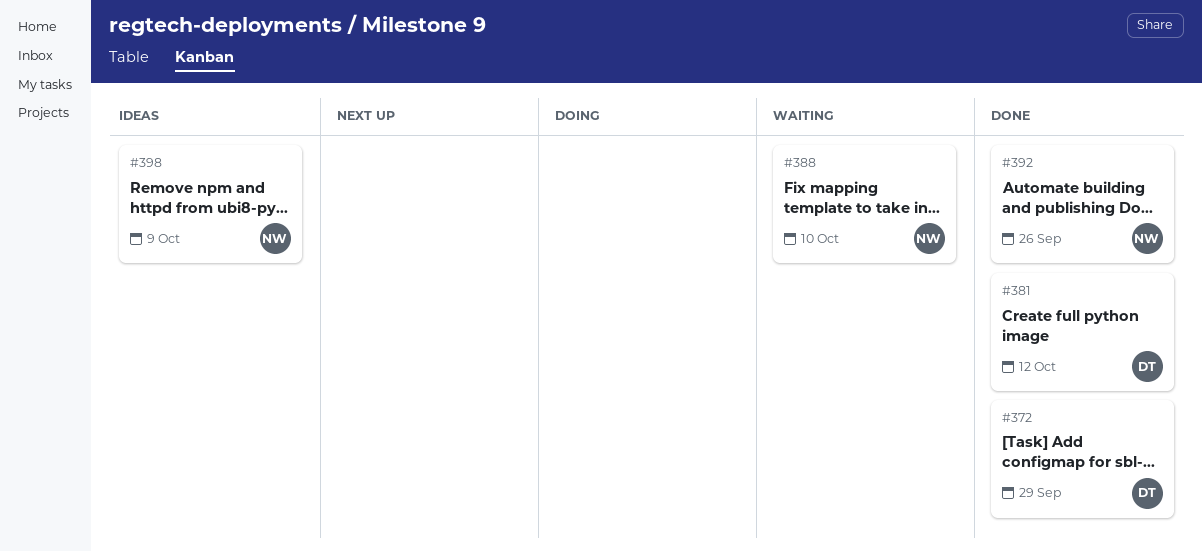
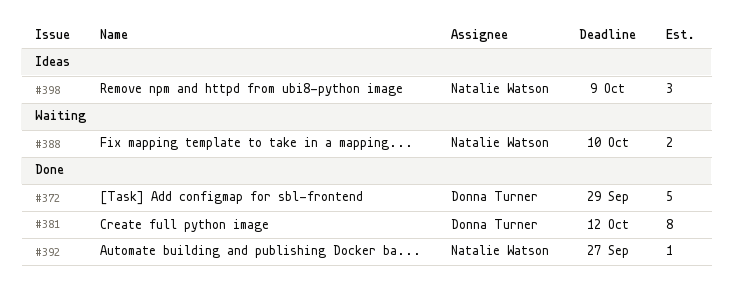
#392, due: Sep 26 -> Sep 27

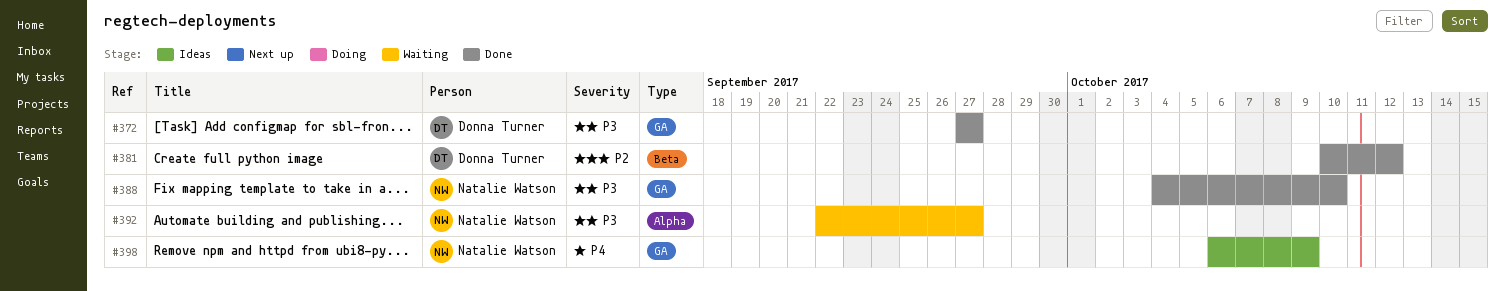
#372, due: Sep 29 -> Sep 27
#388, status: Waiting -> Done
#392, status: Done -> Waiting

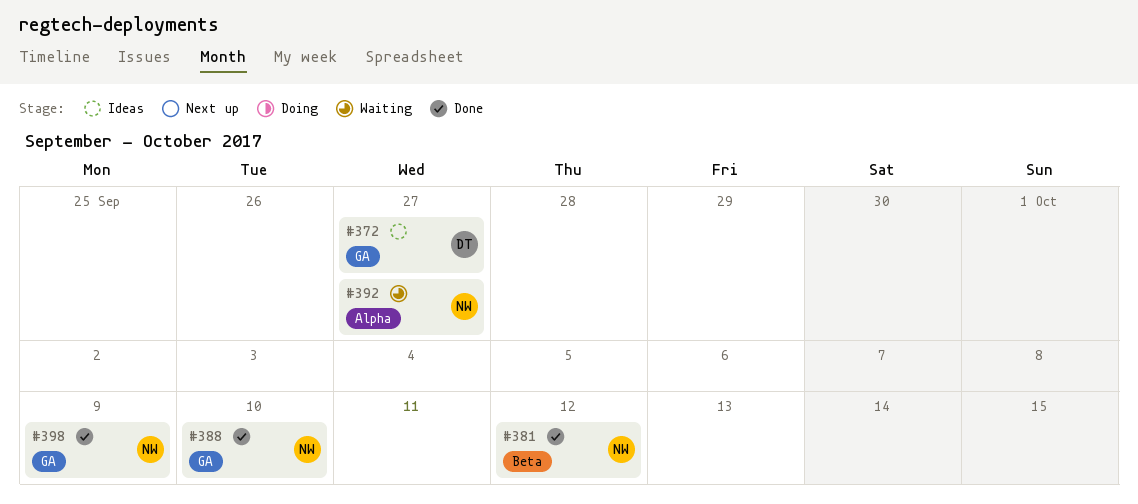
#372, status: Done -> Ideas
#381, owner: Donna Turner -> Natalie Watson
#398, status: Ideas -> Done

